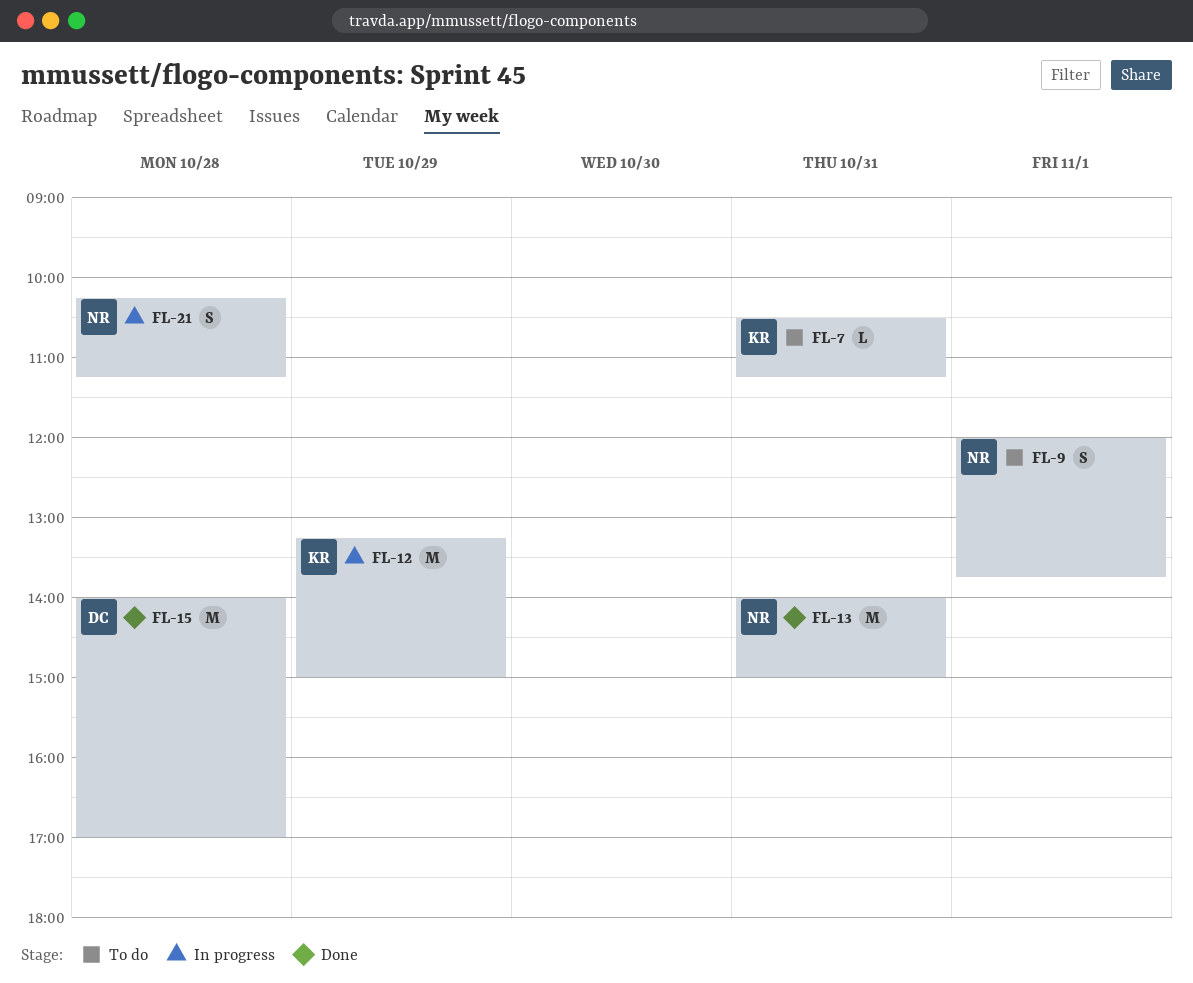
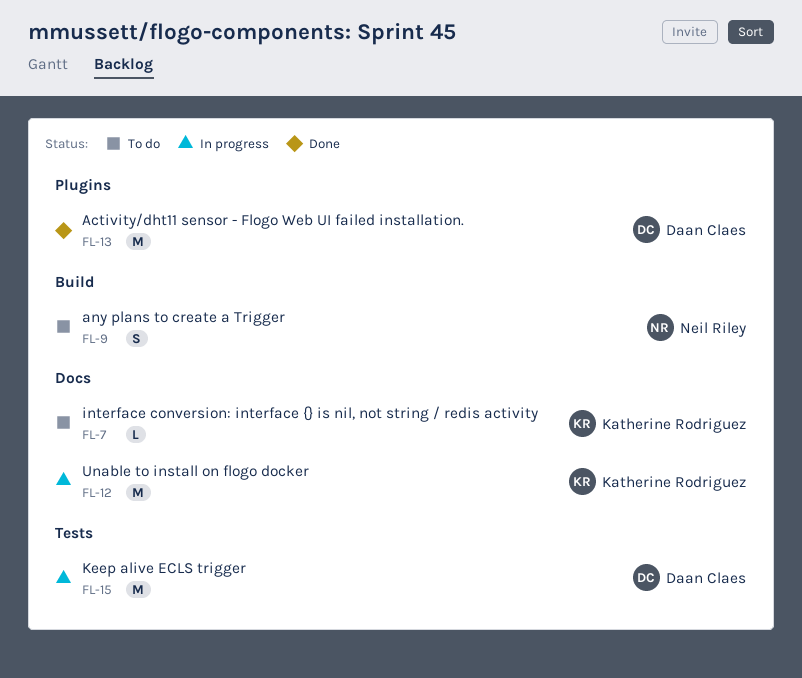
FL-13, owner: Neil Riley -> Daan Claes
FL-15, status: Done -> In progress
FL-21: present -> none

